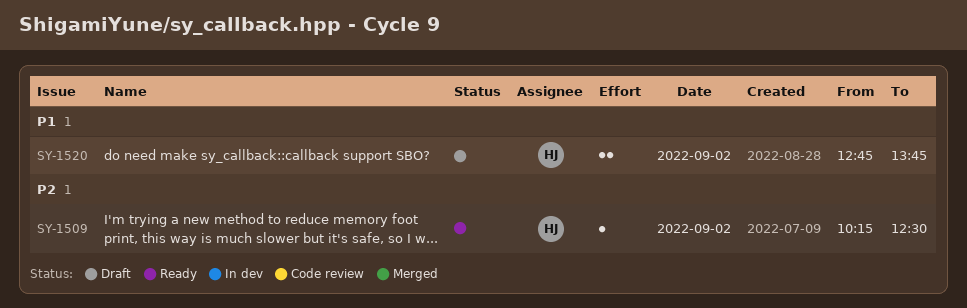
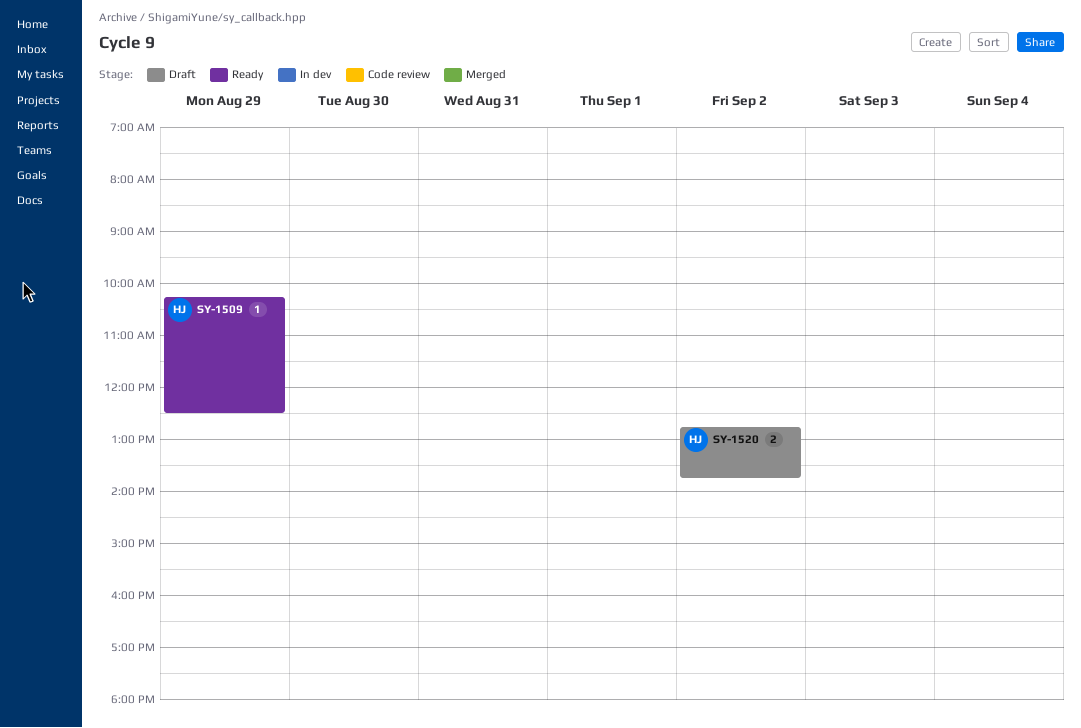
SY-1509, day: Sep 2 -> Aug 29

